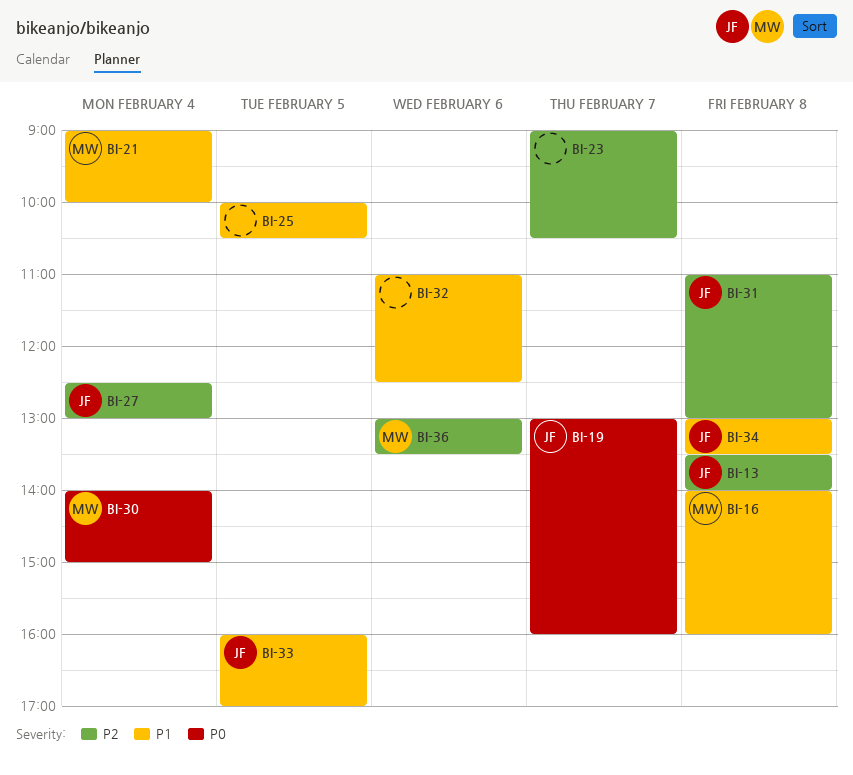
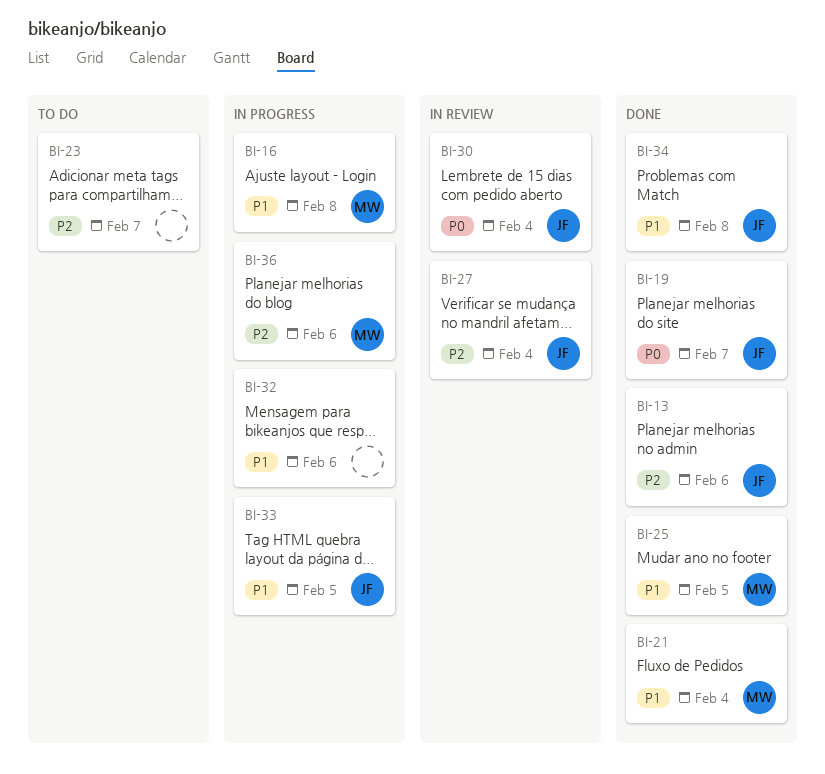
BI-13, day: Feb 8 -> Feb 6
BI-25, owner: none -> MW
BI-30, owner: MW -> JF
BI-31: present -> none

